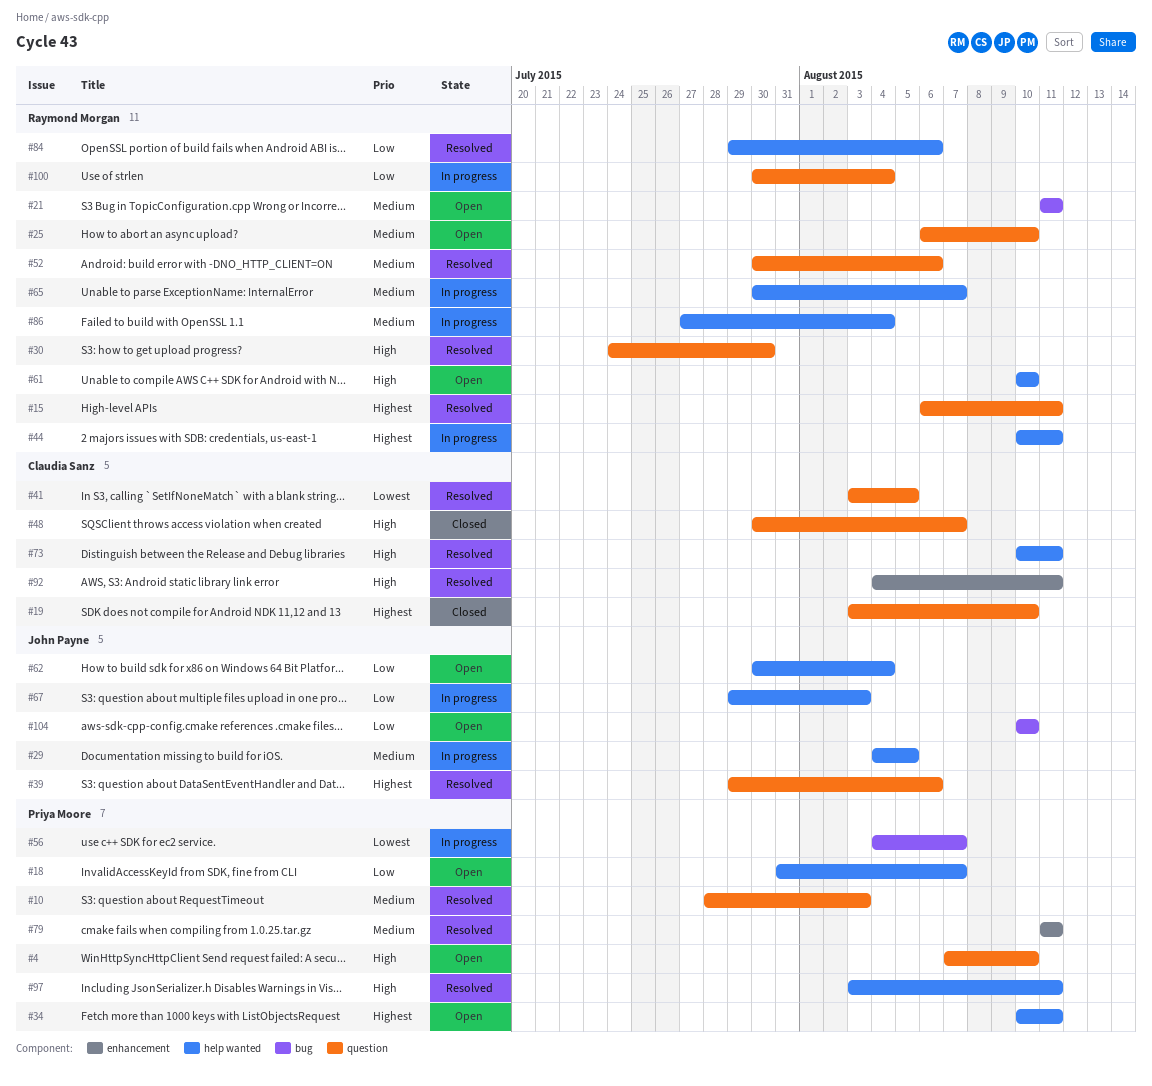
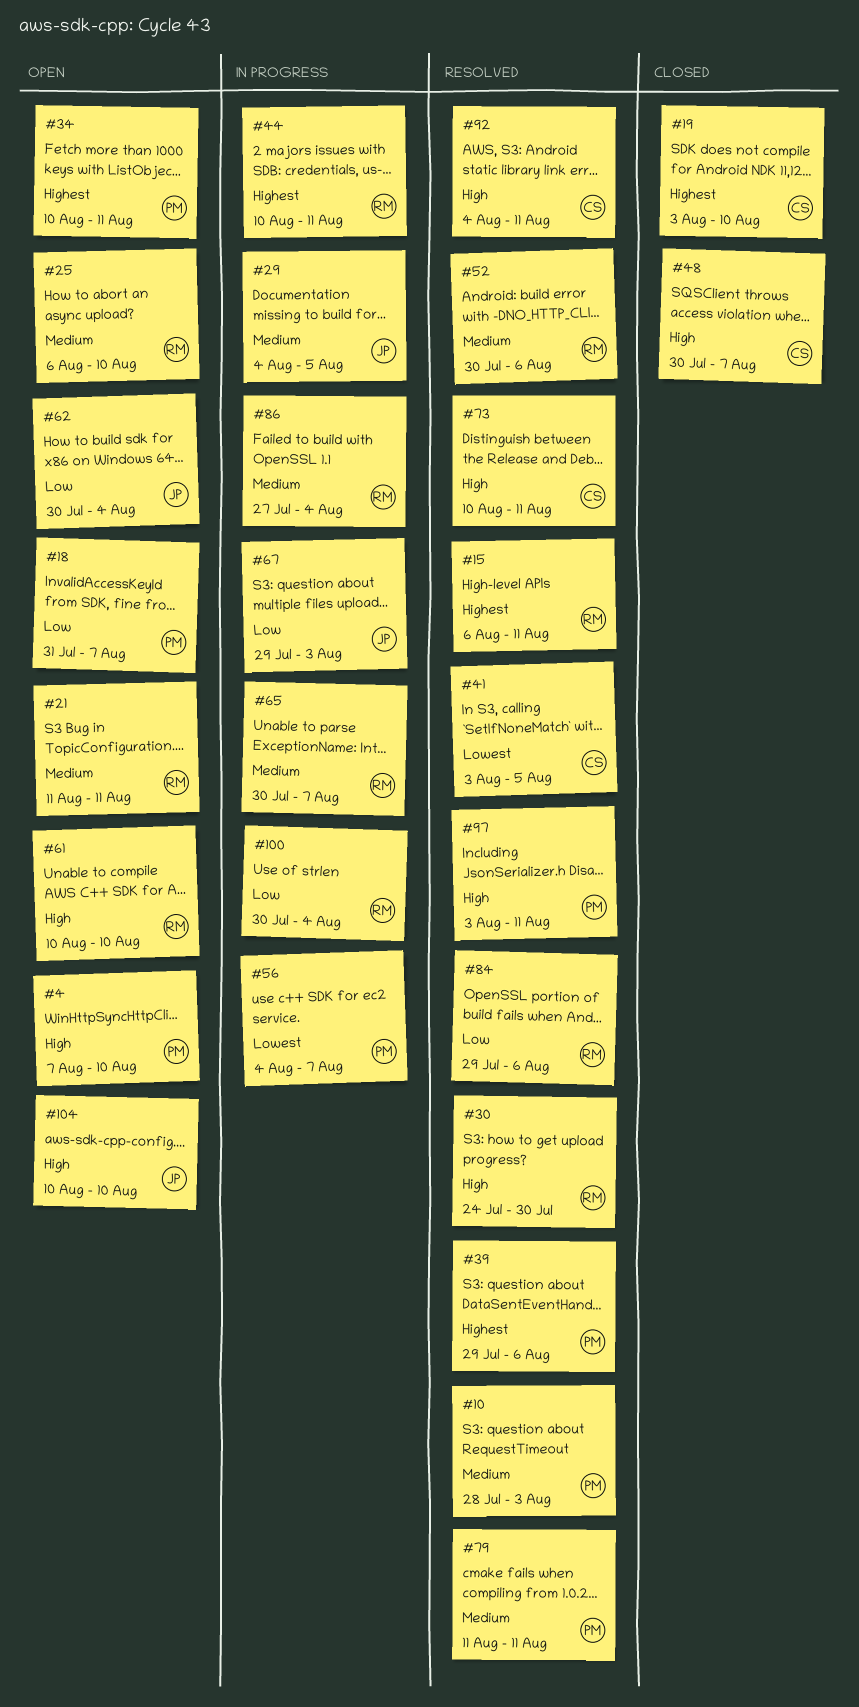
#39, owner: John Payne -> Priya Moore
#104, priority: Low -> High

